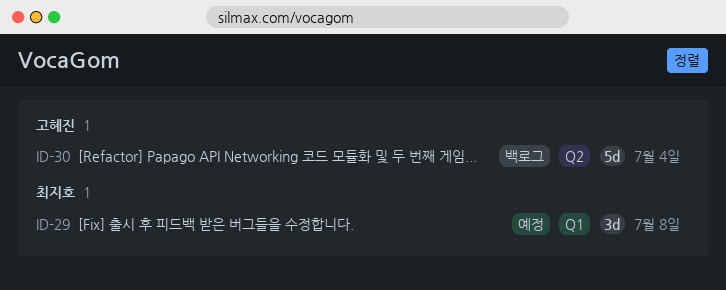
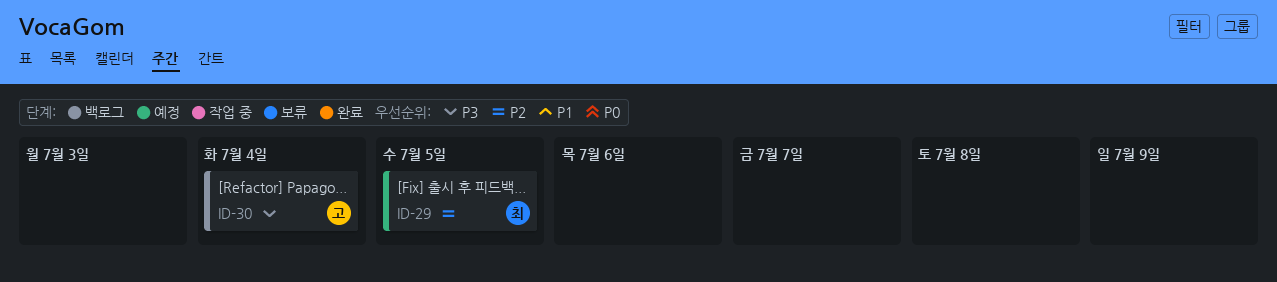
ID-29, due: Jul 8 -> Jul 5

